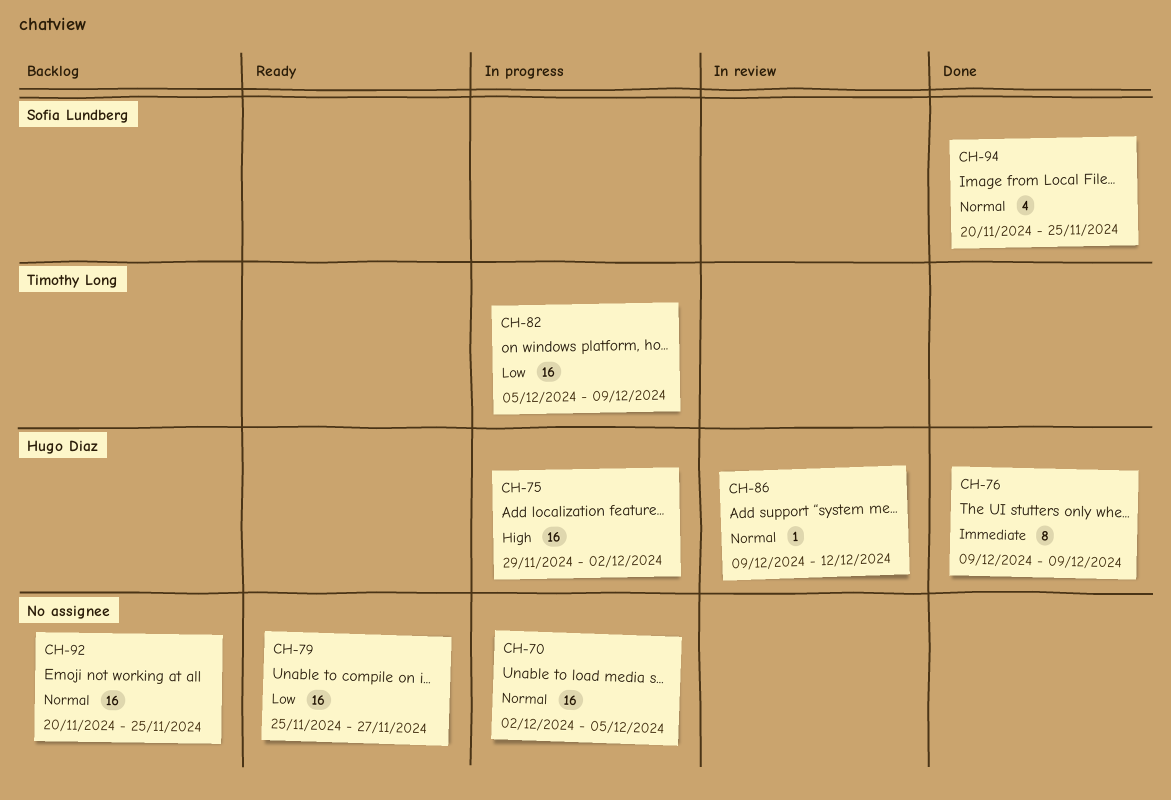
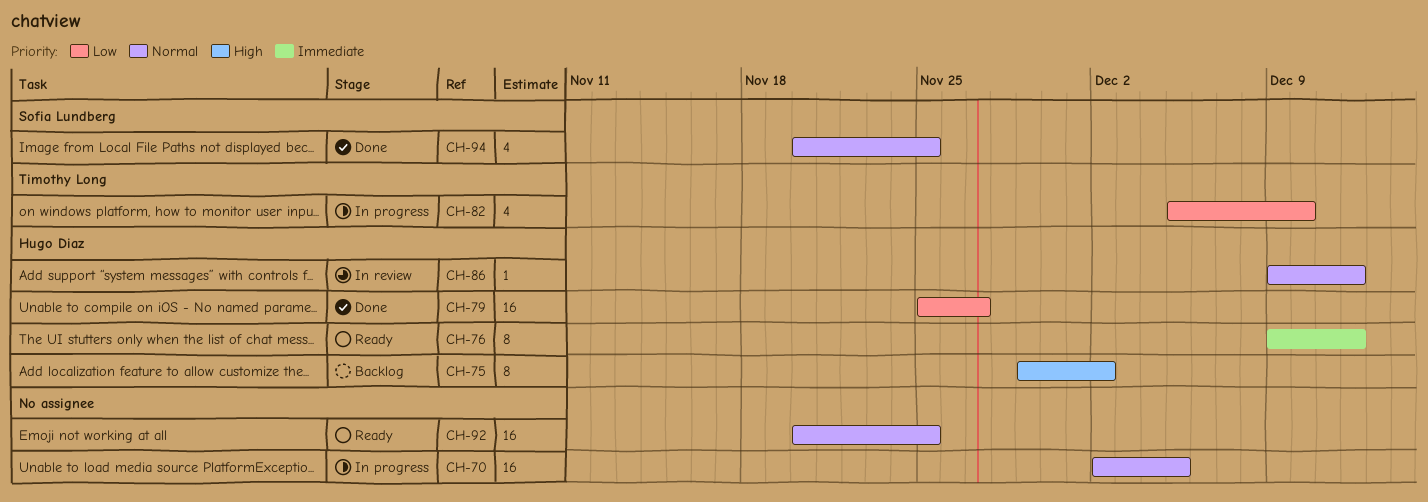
CH-75, status: In progress -> Backlog
CH-75, estimate: 16 -> 8
CH-76, status: Done -> Ready
CH-76, due: Dec 9 -> Dec 12
CH-79, status: Ready -> Done
CH-79, owner: none -> Hugo Diaz
CH-82, estimate: 16 -> 4
CH-82, due: Dec 9 -> Dec 10
CH-92, status: Backlog -> Ready

